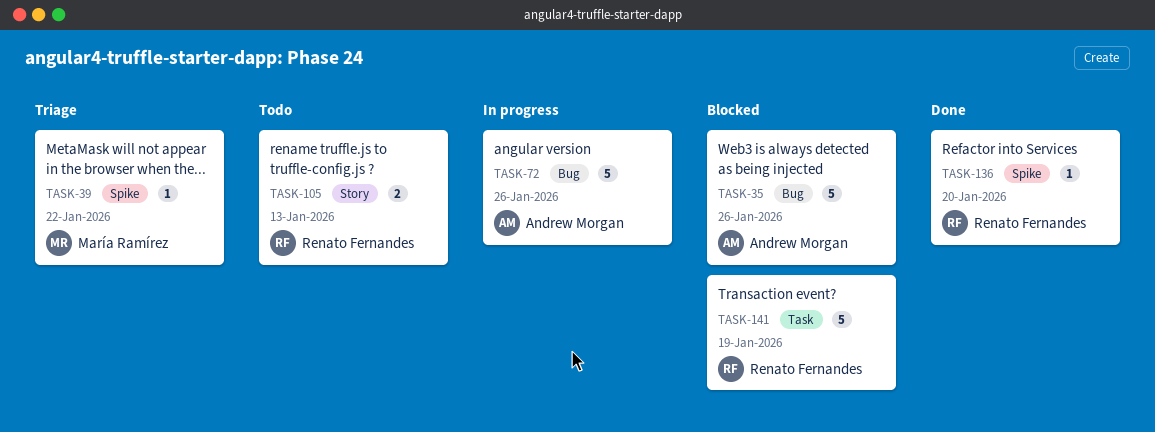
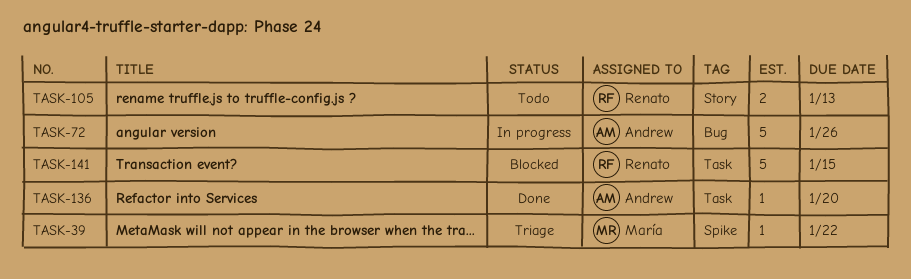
TASK-35: present -> none
TASK-136, owner: Renato Fernandes -> Andrew Morgan
TASK-136, label: Spike -> Task
TASK-141, due: Jan 19 -> Jan 15

